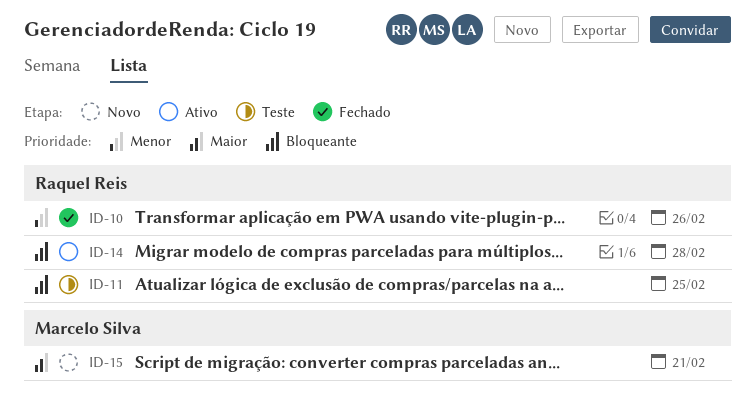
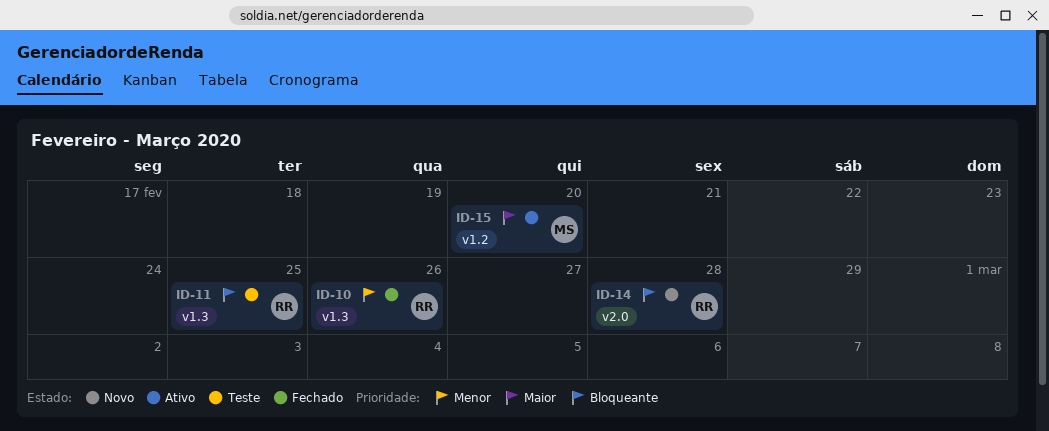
ID-14, status: Ativo -> Novo
ID-15, status: Novo -> Ativo
ID-15, due: Feb 21 -> Feb 20

